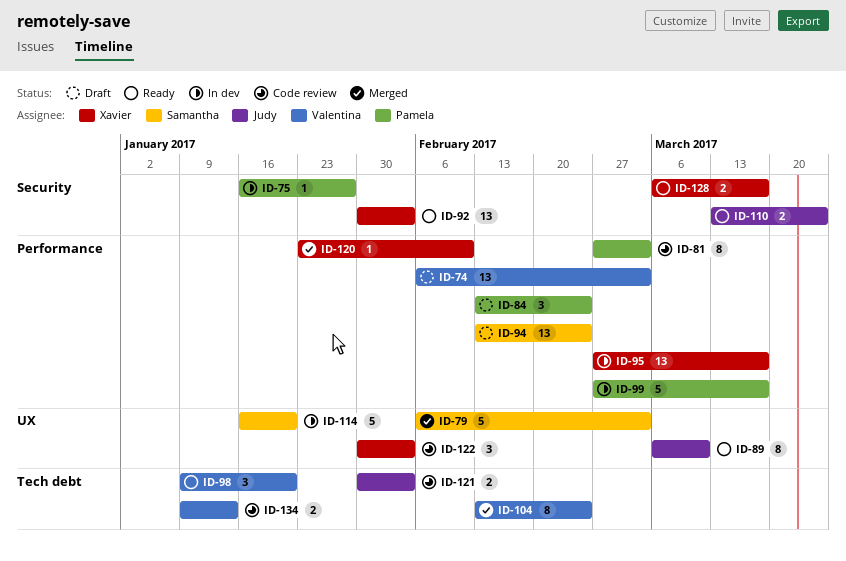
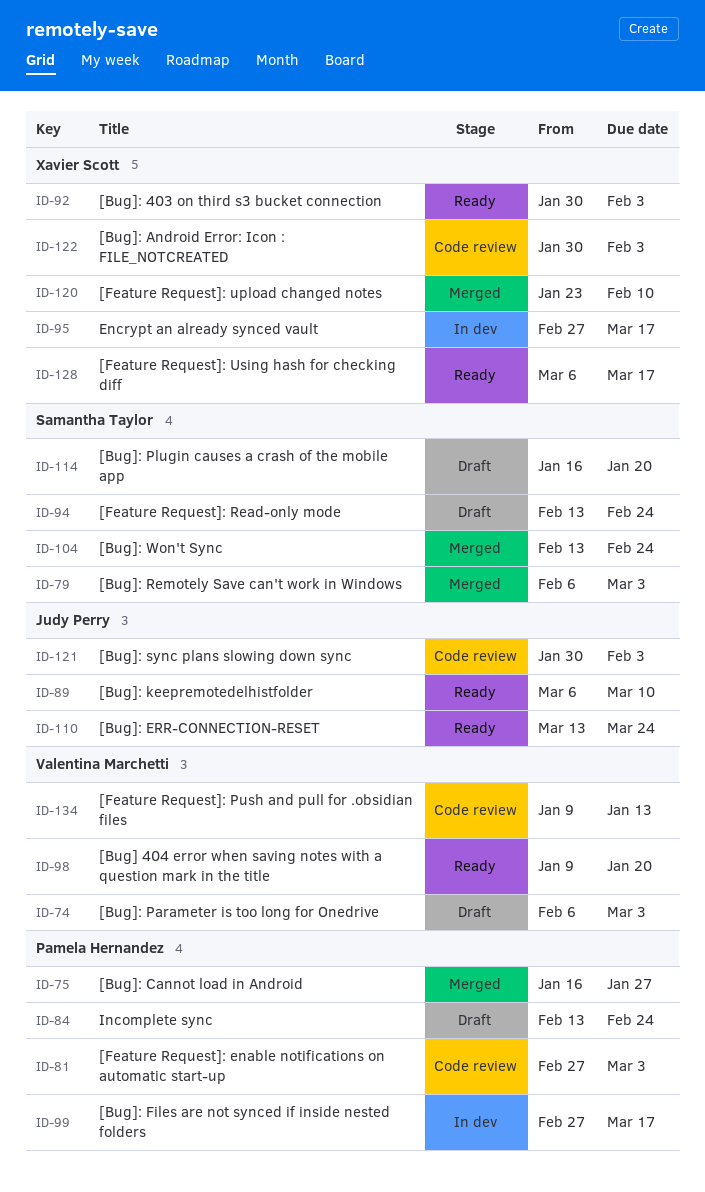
ID-75, status: In dev -> Merged
ID-104, owner: Valentina Marchetti -> Samantha Taylor
ID-114, status: In dev -> Draft

